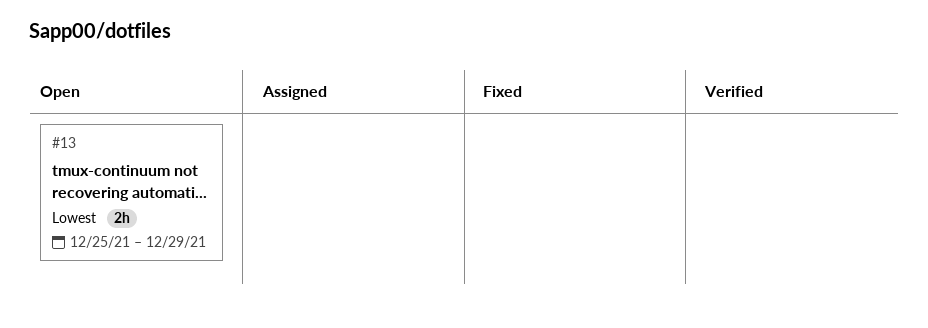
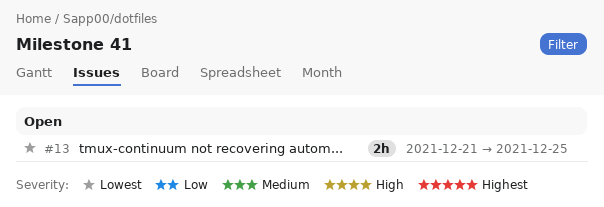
#13, start: Dec 25 -> Dec 21
#13, due: Dec 29 -> Dec 25

